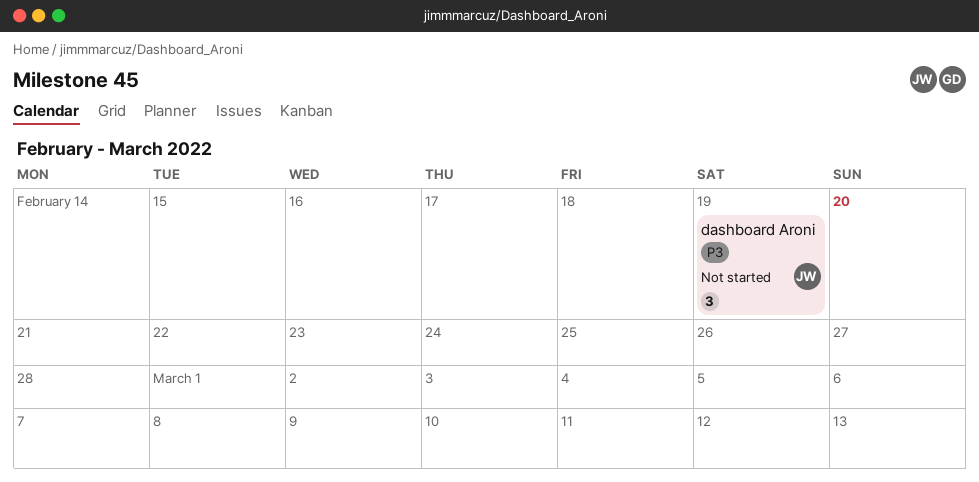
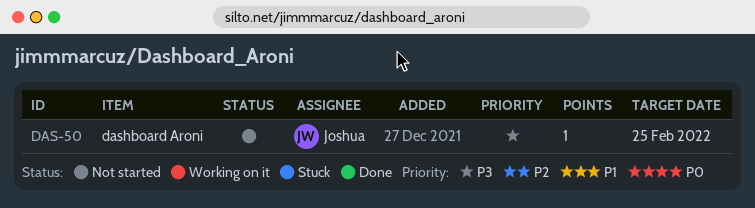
dashboard Aroni, estimate: 3 -> 1
dashboard Aroni, due: Feb 19 -> Feb 25

